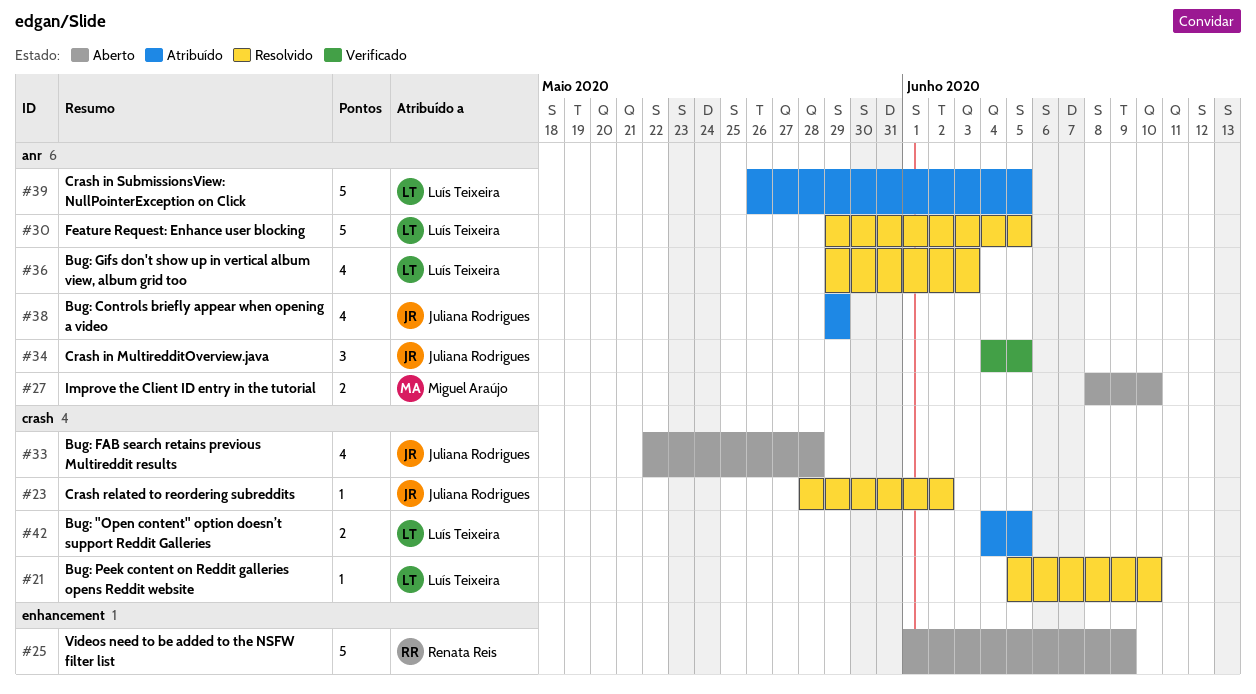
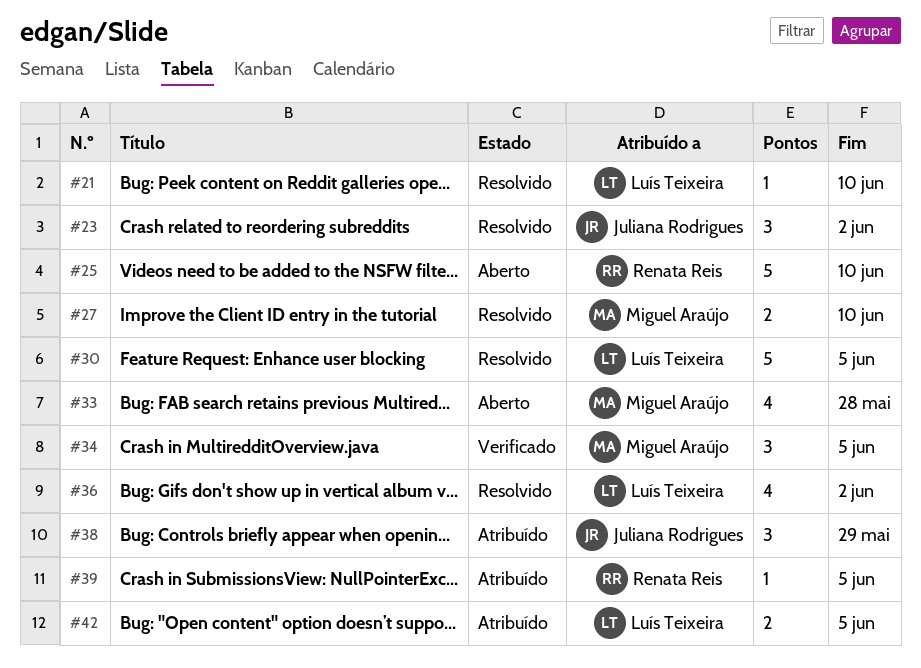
#23, estimate: 1 -> 3
#25, due: Jun 9 -> Jun 10
#27, status: Aberto -> Resolvido
#33, owner: Juliana Rodrigues -> Miguel Araújo
#34, owner: Juliana Rodrigues -> Miguel Araújo
#36, due: Jun 3 -> Jun 2
#38, estimate: 4 -> 3
#39, owner: Luís Teixeira -> Renata Reis
#39, estimate: 5 -> 1

